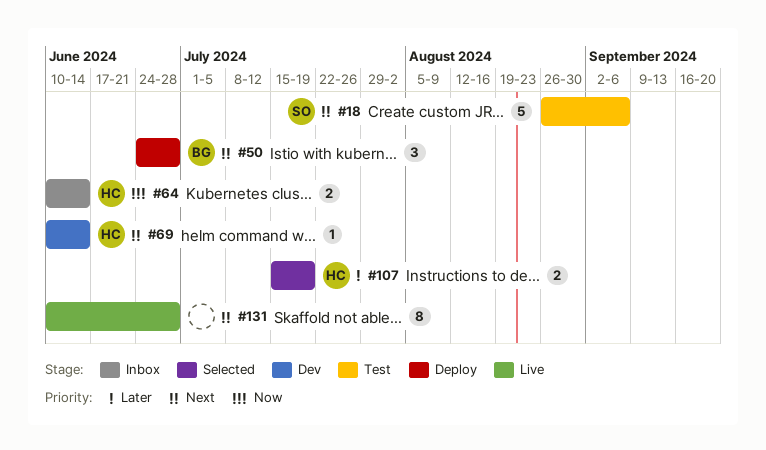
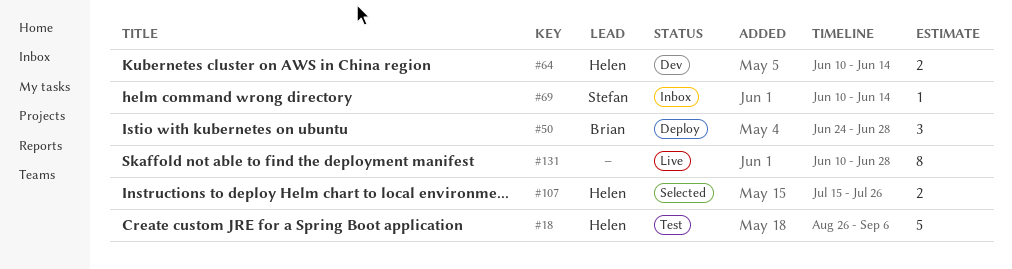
#18, owner: Stefan -> Helen
#64, status: Inbox -> Dev
#69, status: Dev -> Inbox
#69, owner: Helen -> Stefan
#107, due: Jul 19 -> Jul 26

